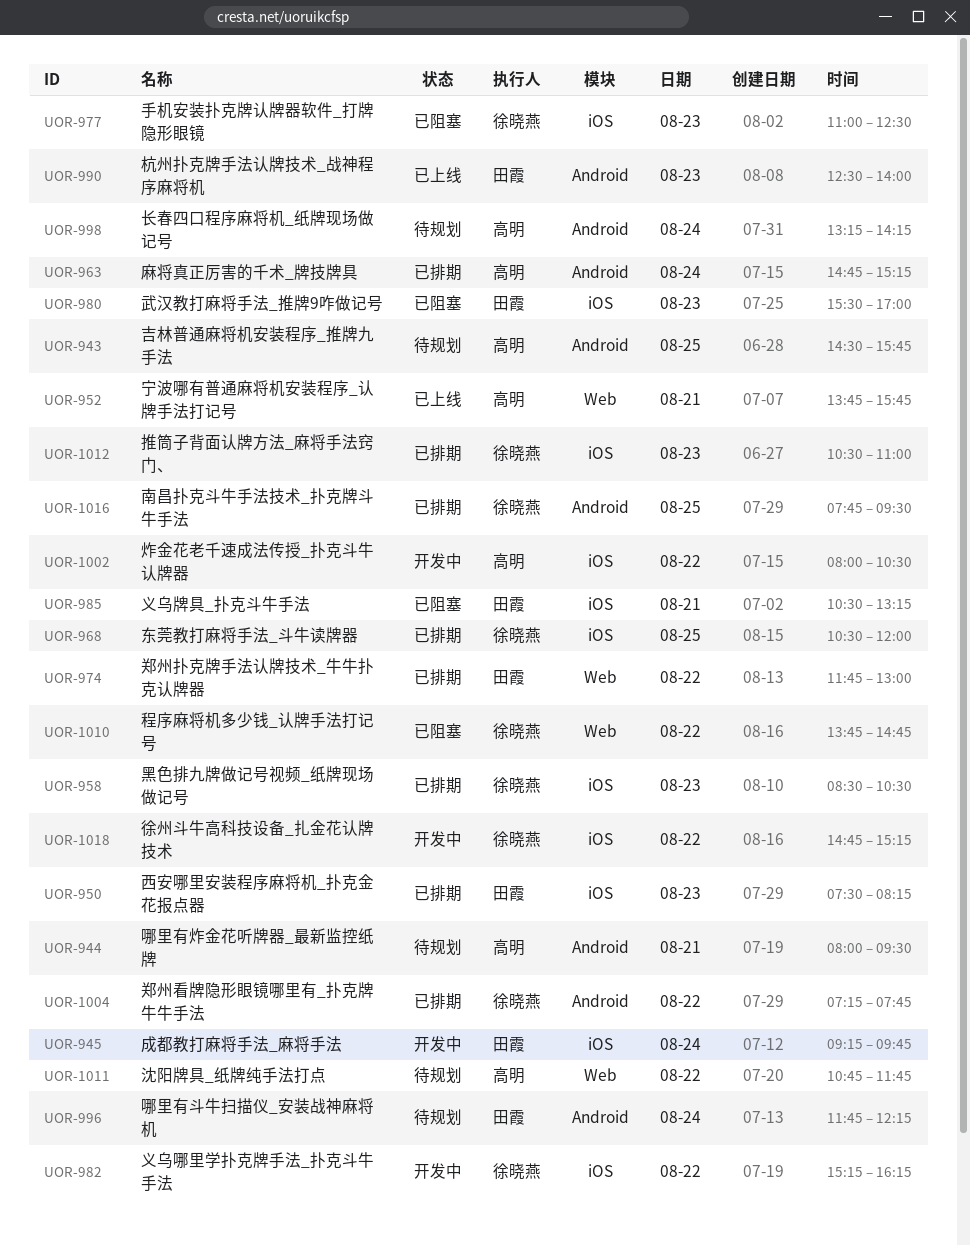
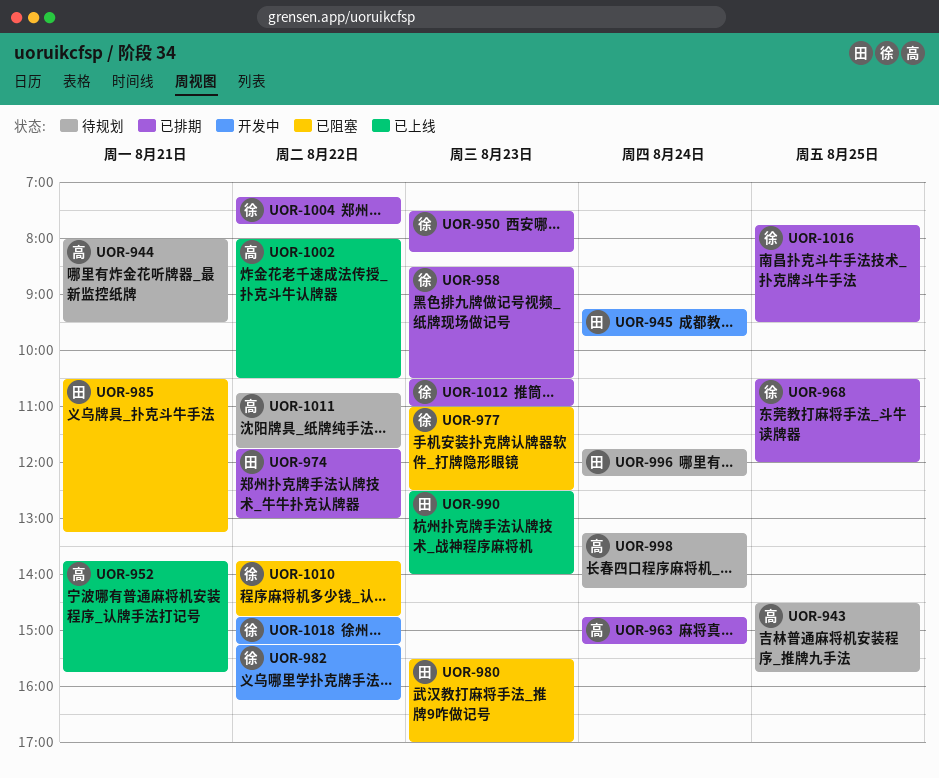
UOR-950, owner: 田霞 -> 徐晓燕
UOR-1002, status: 开发中 -> 已上线

